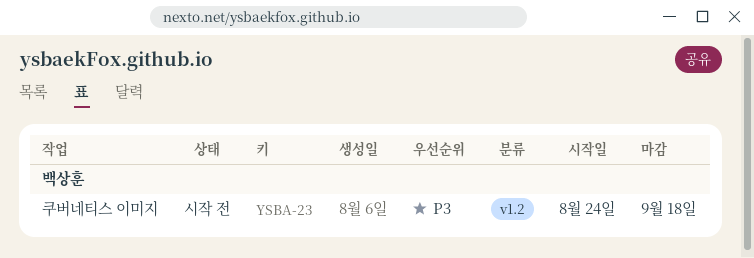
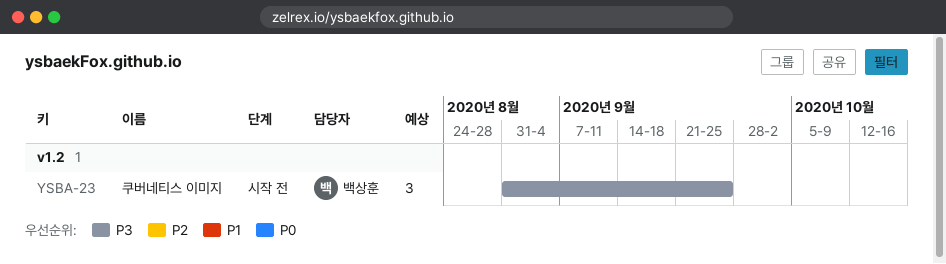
YSBA-23, start: Aug 24 -> Aug 31
YSBA-23, due: Sep 18 -> Sep 25

